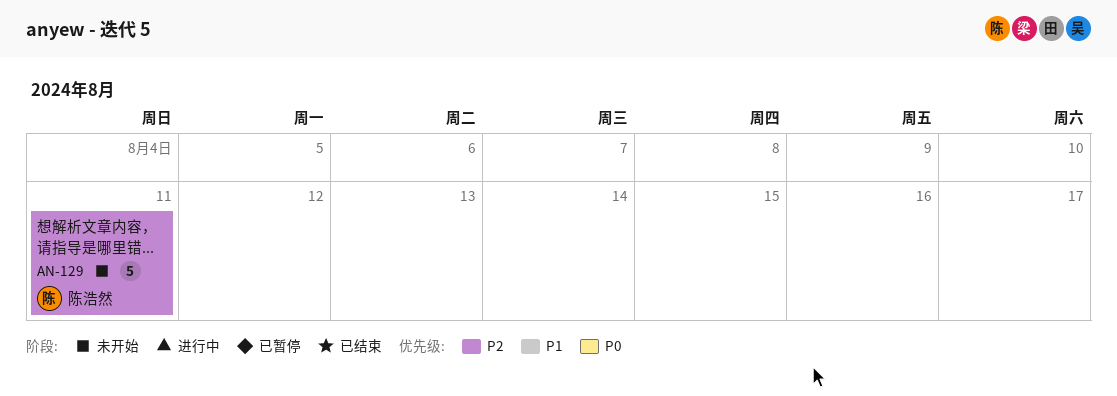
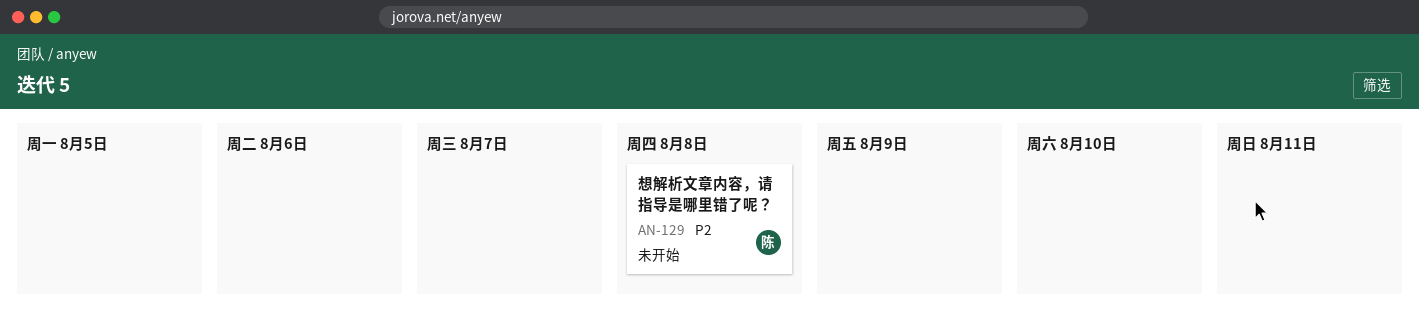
AN-129, due: Aug 11 -> Aug 8

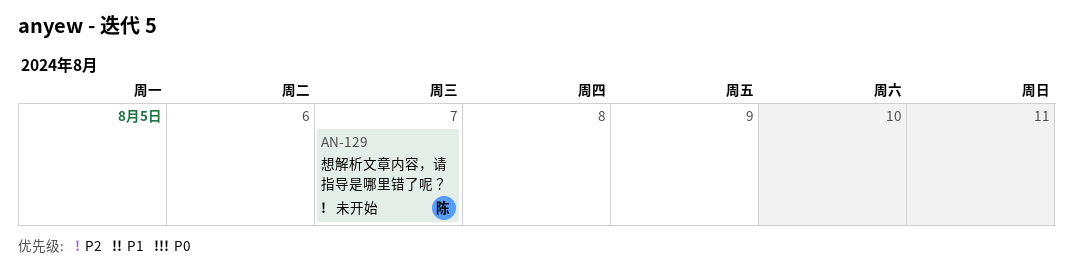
AN-129, due: Aug 8 -> Aug 7

